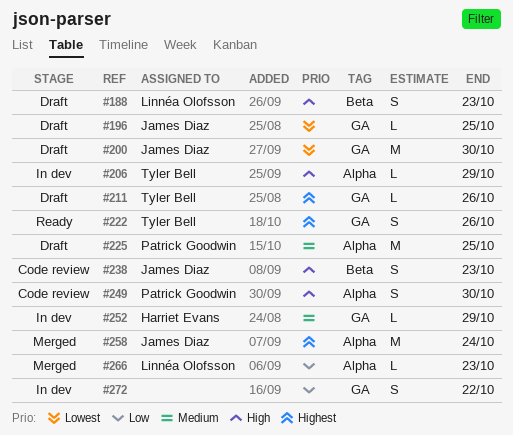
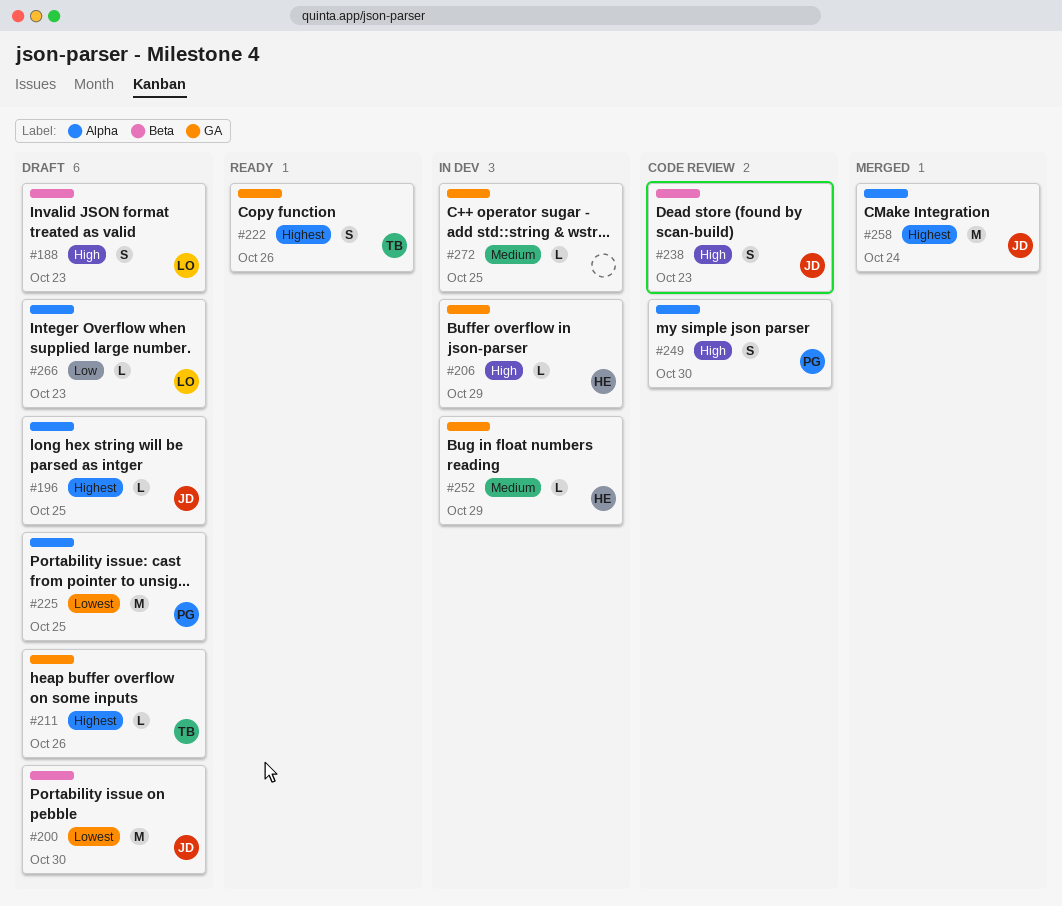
#196, priority: Lowest -> Highest
#196, label: GA -> Alpha
#200, label: GA -> Beta
#206, owner: Tyler Bell -> Harriet Evans
#206, label: Alpha -> GA
#225, priority: Medium -> Lowest
#266, status: Merged -> Draft
#272, priority: Low -> Medium
#272, estimate: S -> L
#272, due: Oct 22 -> Oct 25

